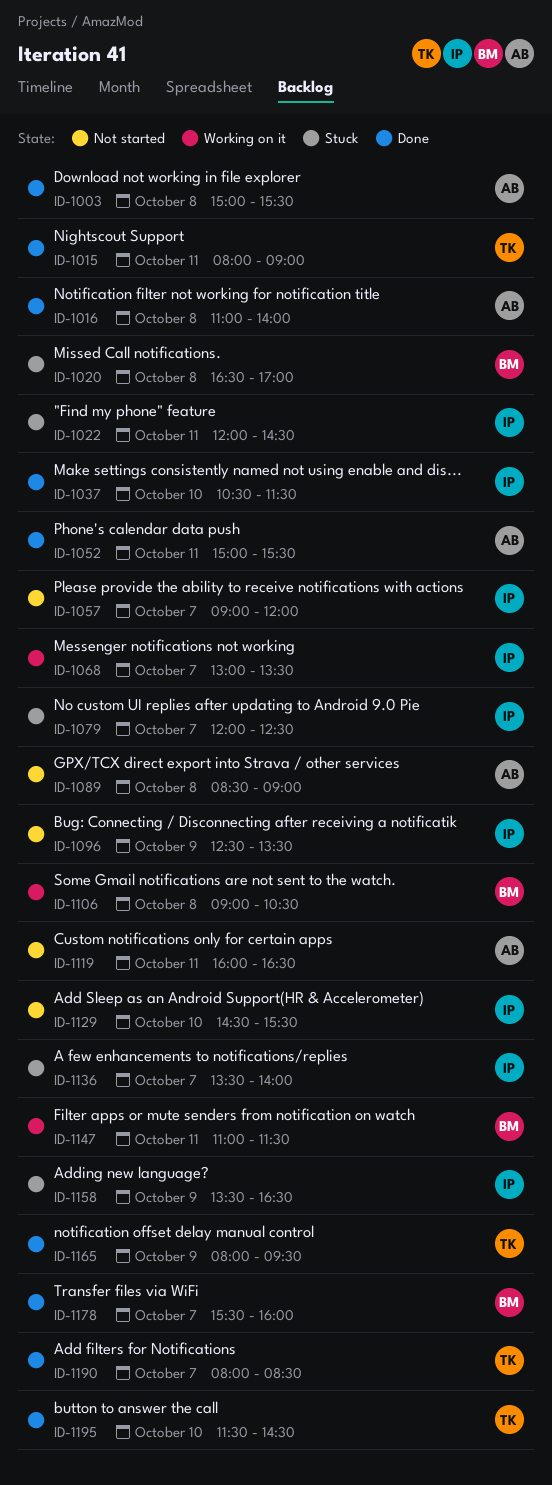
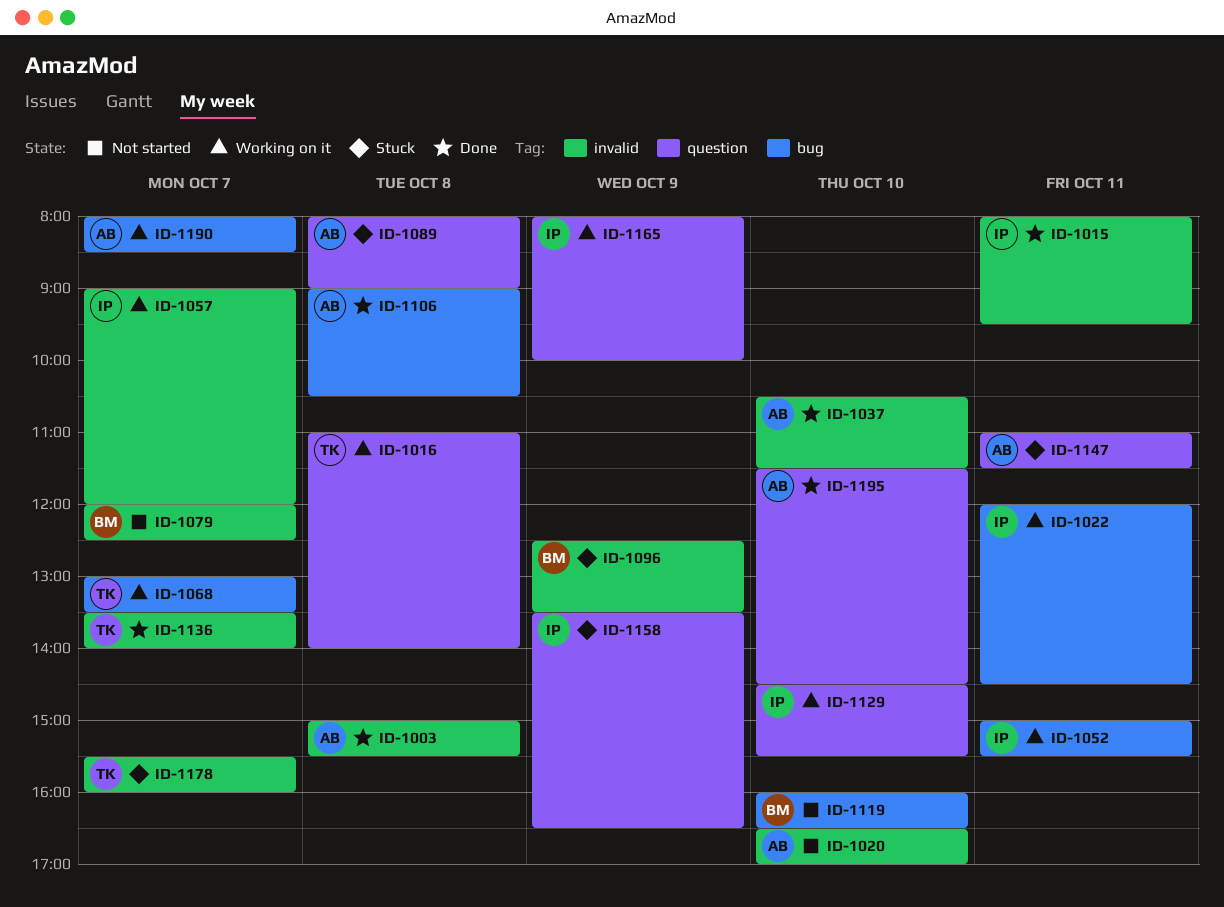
ID-1015, owner: TK -> IP
ID-1015, ends: 09:00 -> 09:30
ID-1016, status: Done -> Working on it
ID-1016, owner: AB -> TK
ID-1020, status: Stuck -> Not started
ID-1020, owner: BM -> AB
ID-1020, day: Oct 8 -> Oct 10
ID-1022, status: Stuck -> Working on it
ID-1037, owner: IP -> AB
ID-1052, status: Done -> Working on it
ID-1052, owner: AB -> IP
ID-1057, status: Not started -> Working on it
ID-1068, owner: IP -> TK
ID-1079, status: Stuck -> Not started
ID-1079, owner: IP -> BM
ID-1089, status: Not started -> Stuck
ID-1089, begins: 08:30 -> 08:00
ID-1096, status: Not started -> Stuck
ID-1096, owner: IP -> BM
ID-1106, status: Working on it -> Done
ID-1106, owner: BM -> AB
ID-1119, owner: AB -> BM
ID-1119, day: Oct 11 -> Oct 10
ID-1129, status: Not started -> Working on it
ID-1136, status: Stuck -> Done
ID-1136, owner: IP -> TK
ID-1147, status: Working on it -> Stuck
ID-1147, owner: BM -> AB
ID-1165, status: Done -> Working on it
ID-1165, owner: TK -> IP
ID-1165, ends: 09:30 -> 10:00
ID-1178, status: Done -> Stuck
ID-1178, owner: BM -> TK
ID-1190, status: Done -> Working on it
ID-1190, owner: TK -> AB
ID-1195, owner: TK -> AB

